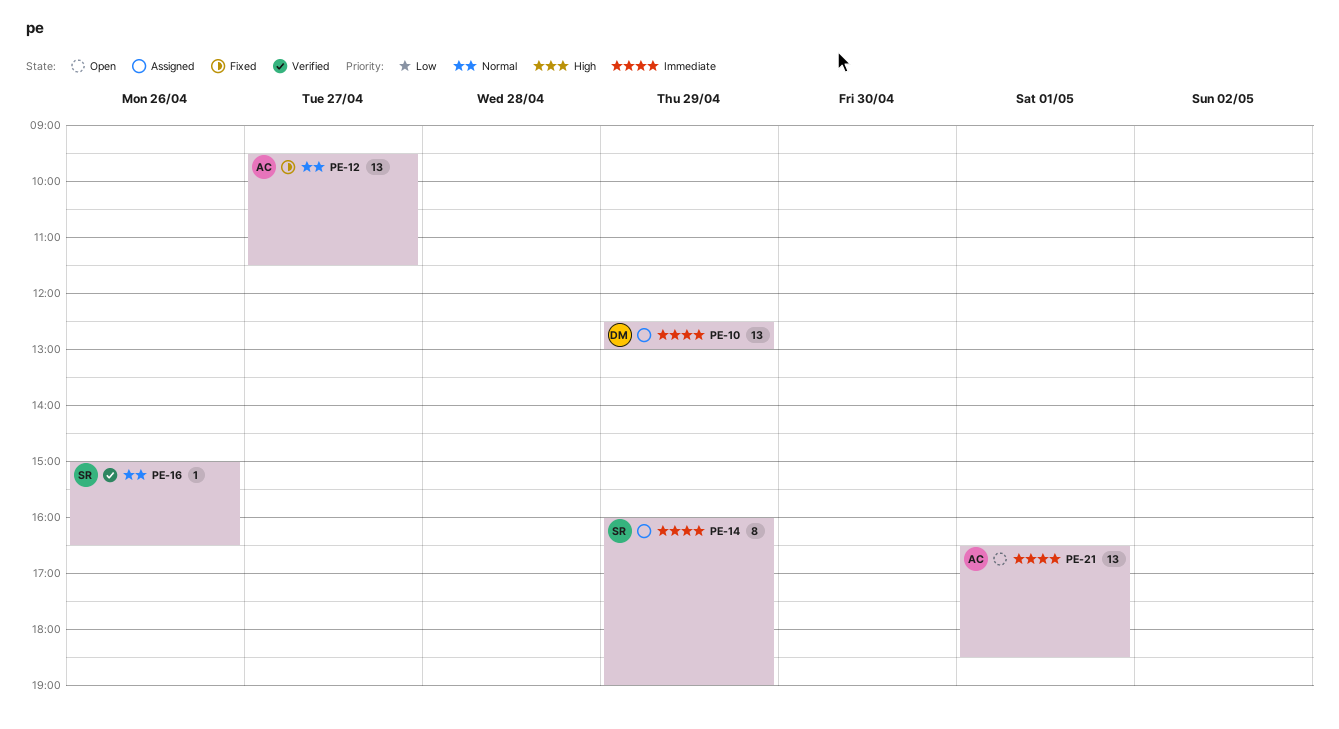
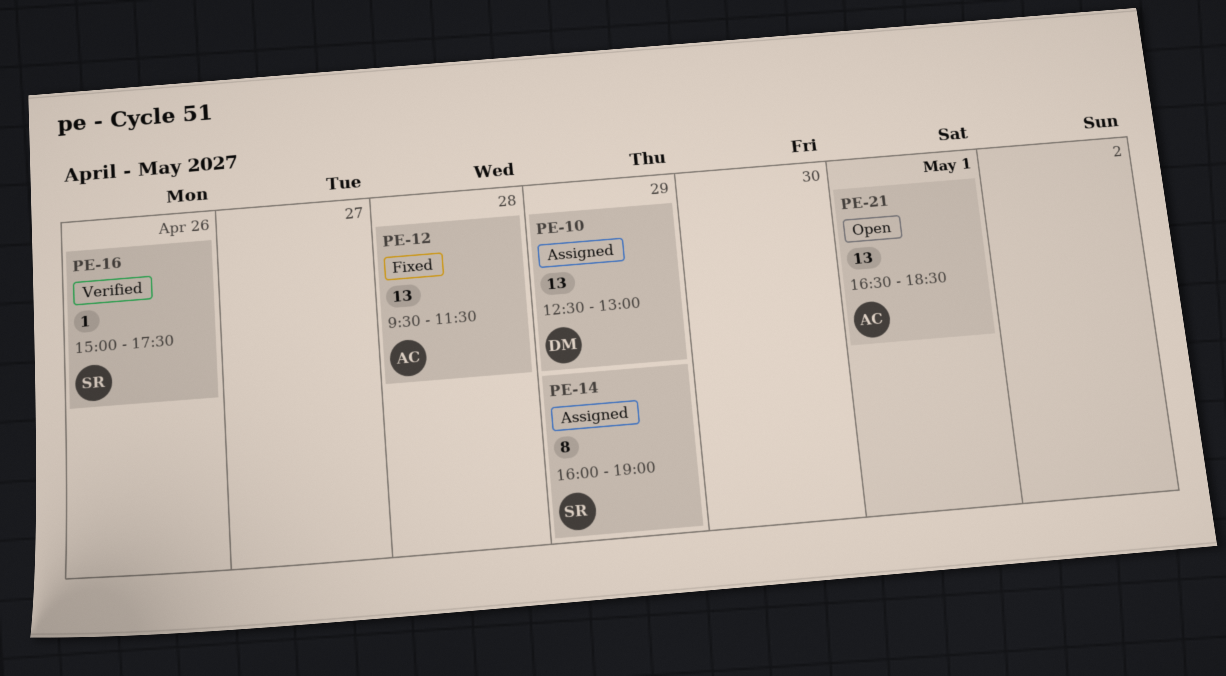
PE-12, day: Apr 27 -> Apr 28
PE-16, ends: 16:30 -> 17:30

